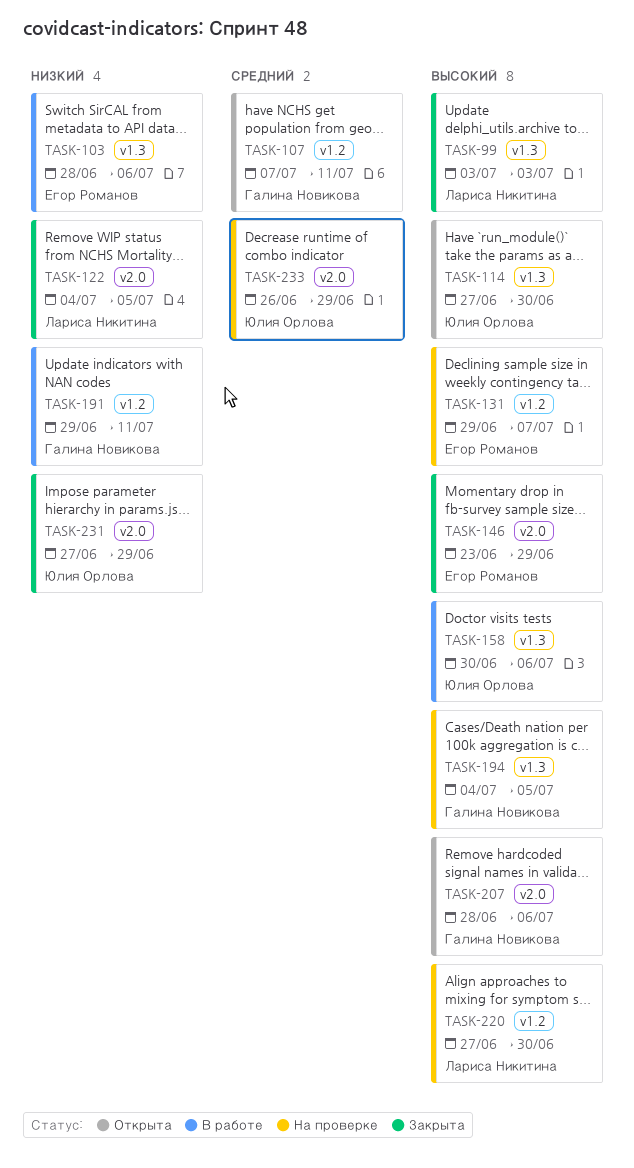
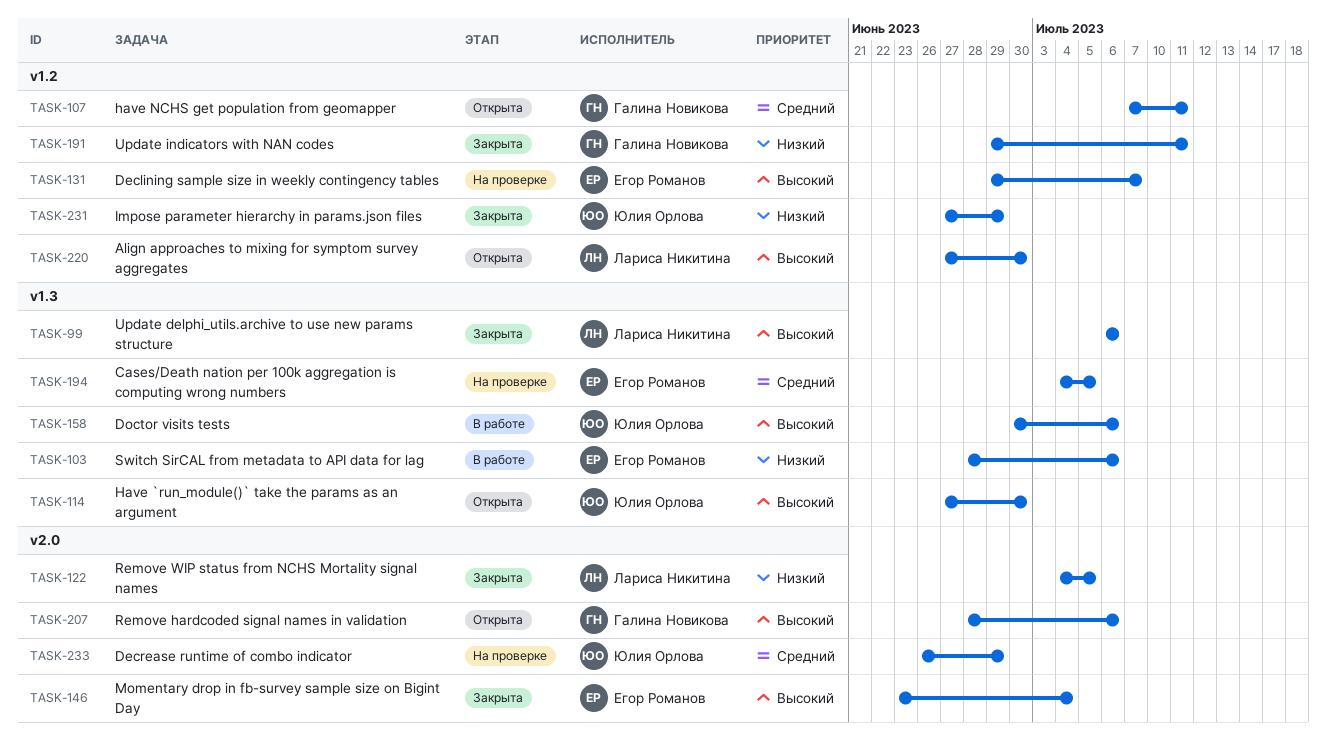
TASK-99, start: Jul 3 -> Jul 6
TASK-99, due: Jul 3 -> Jul 6
TASK-146, due: Jun 29 -> Jul 4
TASK-191, status: В работе -> Закрыта
TASK-194, owner: Галина Новикова -> Егор Романов
TASK-194, priority: Высокий -> Средний
TASK-220, status: На проверке -> Открыта
TASK-231, label: v2.0 -> v1.2

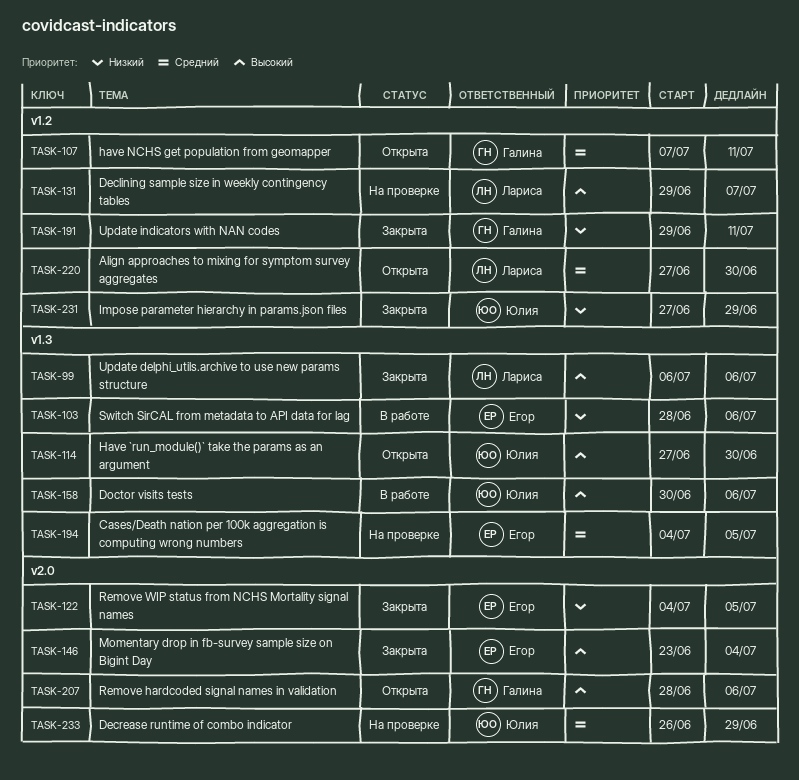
TASK-122, owner: Лариса Никитина -> Егор Романов
TASK-131, owner: Егор Романов -> Лариса Никитина
TASK-220, priority: Высокий -> Средний

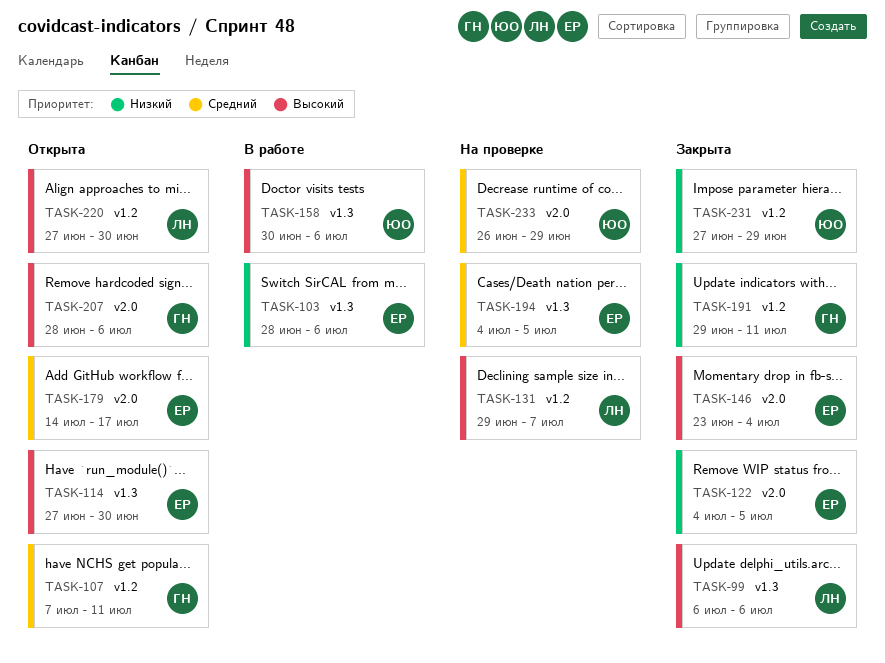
TASK-114, owner: Юлия -> Егор
TASK-179: none -> present
TASK-220, priority: Средний -> Высокий

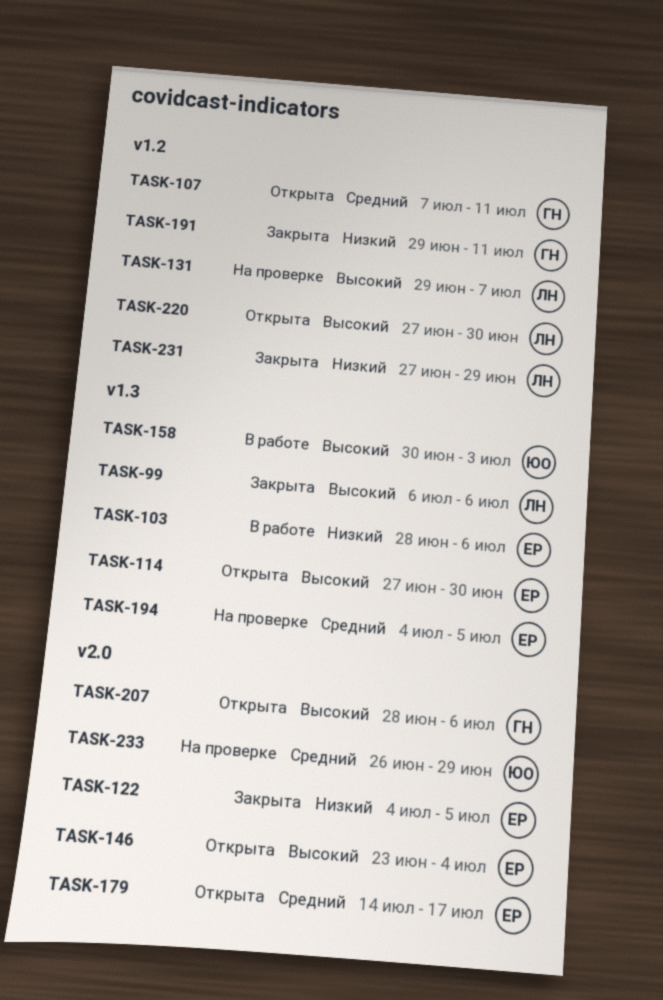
TASK-146, status: Закрыта -> Открыта
TASK-158, due: Jul 6 -> Jul 3
TASK-231, owner: ЮО -> ЛН

